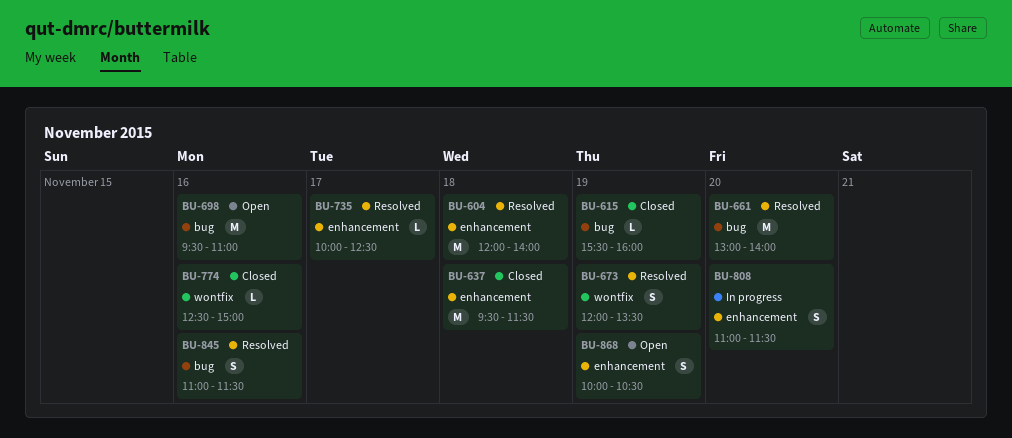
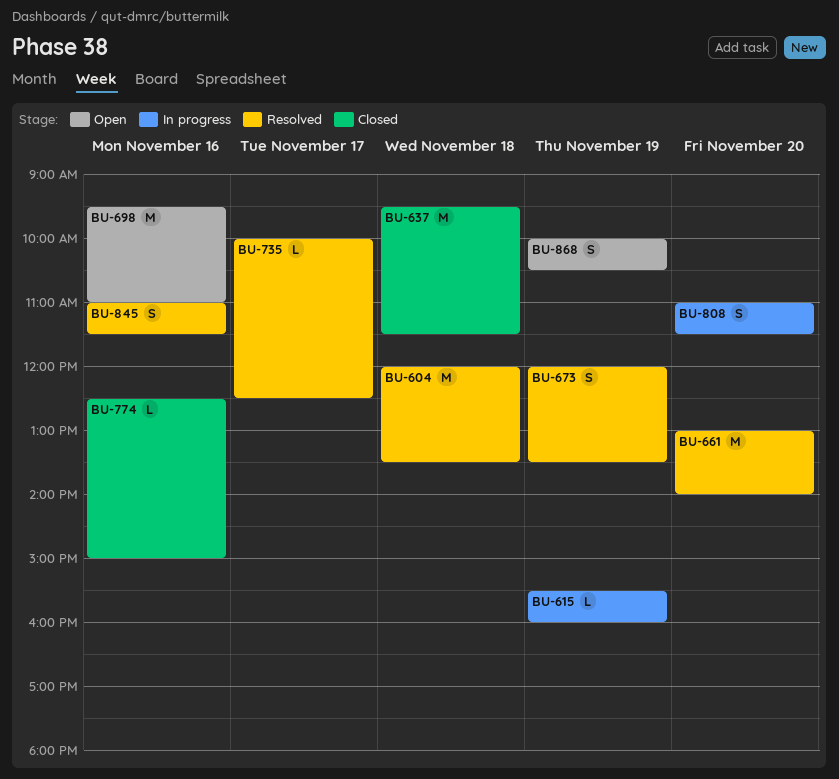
BU-604, ends: 14:00 -> 13:30
BU-615, status: Closed -> In progress

